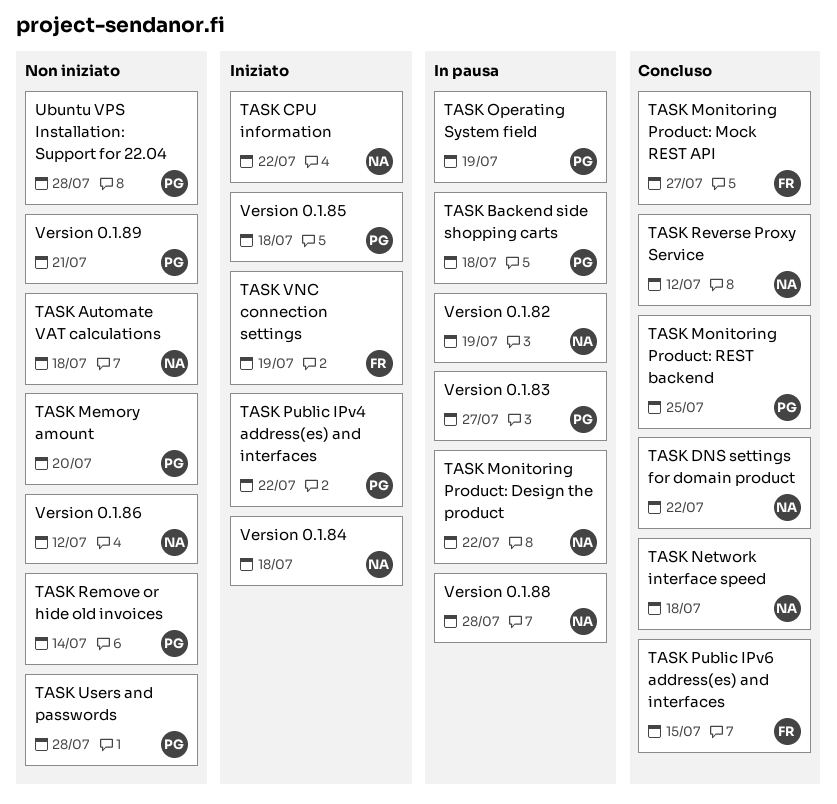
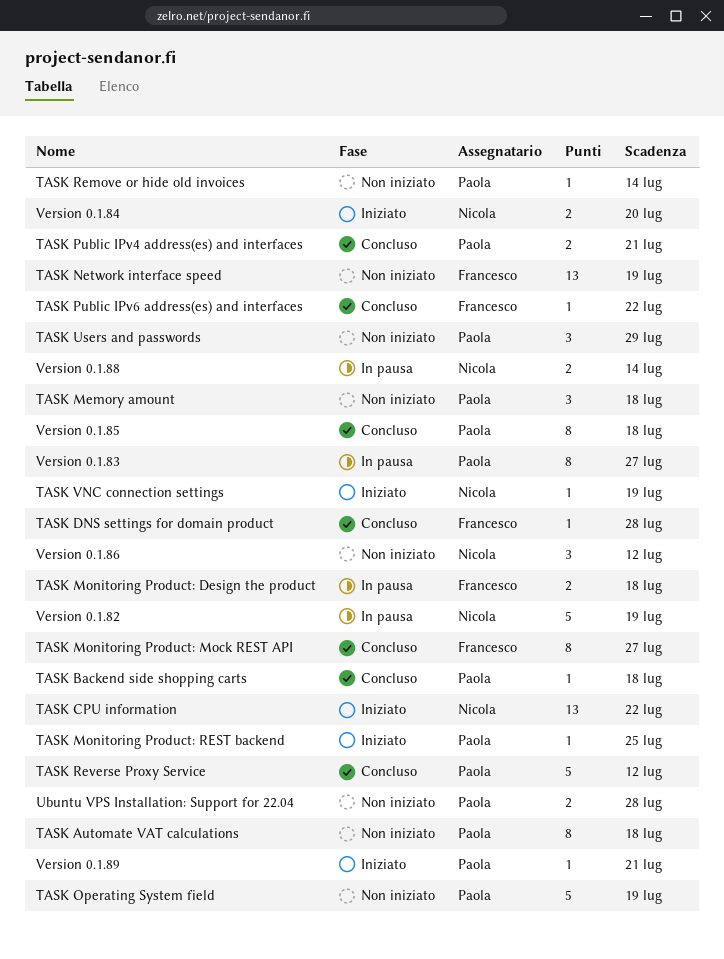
TASK Automate VAT calculations, owner: Nicola -> Paola
TASK Backend side shopping carts, status: In pausa -> Concluso
TASK DNS settings for domain product, owner: Nicola -> Francesco
TASK DNS settings for domain product, due: Jul 22 -> Jul 28
TASK Memory amount, due: Jul 20 -> Jul 18
TASK Monitoring Product: Design the product, owner: Nicola -> Francesco
TASK Monitoring Product: Design the product, due: Jul 22 -> Jul 18
TASK Monitoring Product: REST backend, status: Concluso -> Iniziato
TASK Network interface speed, status: Concluso -> Non iniziato
TASK Network interface speed, owner: Nicola -> Francesco
TASK Network interface speed, due: Jul 18 -> Jul 19
TASK Operating System field, status: In pausa -> Non iniziato
TASK Public IPv4 address(es) and interfaces, status: Iniziato -> Concluso
TASK Public IPv4 address(es) and interfaces, due: Jul 22 -> Jul 21
TASK Public IPv6 address(es) and interfaces, due: Jul 15 -> Jul 22
TASK Reverse Proxy Service, owner: Nicola -> Paola
TASK Users and passwords, due: Jul 28 -> Jul 29
TASK VNC connection settings, owner: Francesco -> Nicola
Version 0.1.84, due: Jul 18 -> Jul 20
Version 0.1.85, status: Iniziato -> Concluso
Version 0.1.88, due: Jul 28 -> Jul 14
Version 0.1.89, status: Non iniziato -> Iniziato

